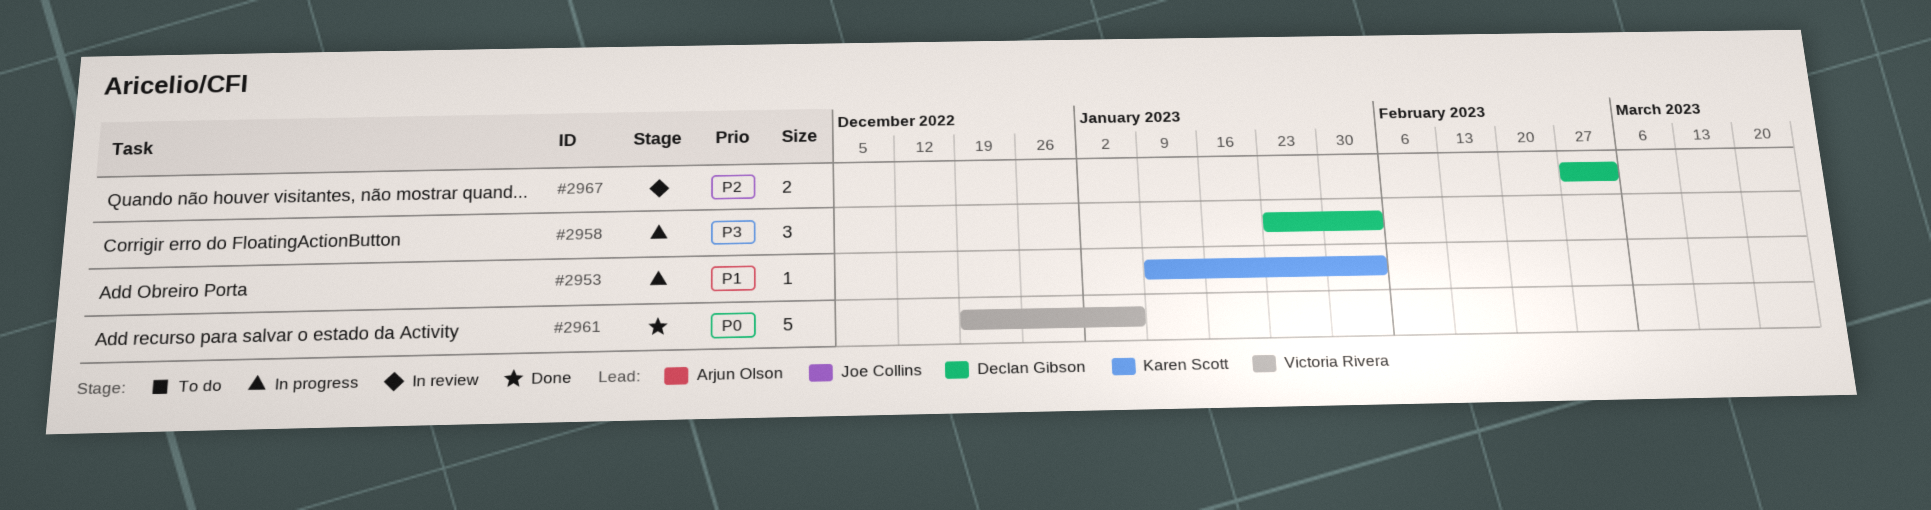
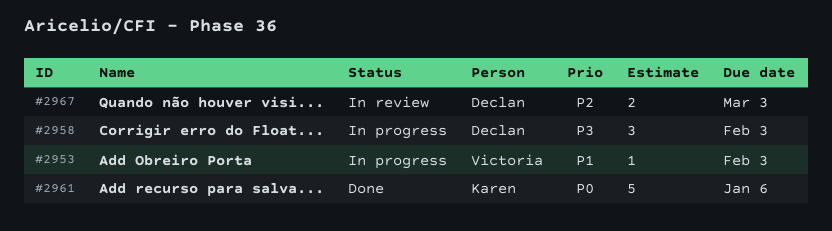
#2953, owner: Karen Scott -> Victoria Rivera
#2961, owner: Victoria Rivera -> Karen Scott

